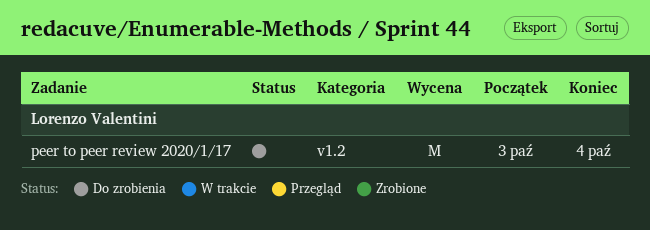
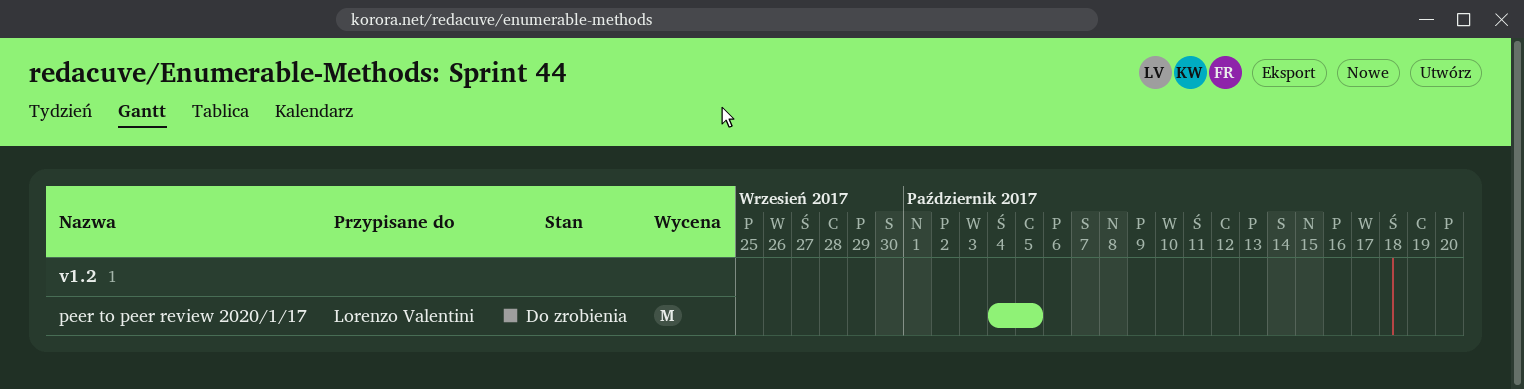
peer to peer review 2020/1/17, start: Oct 3 -> Oct 4
peer to peer review 2020/1/17, due: Oct 4 -> Oct 5

